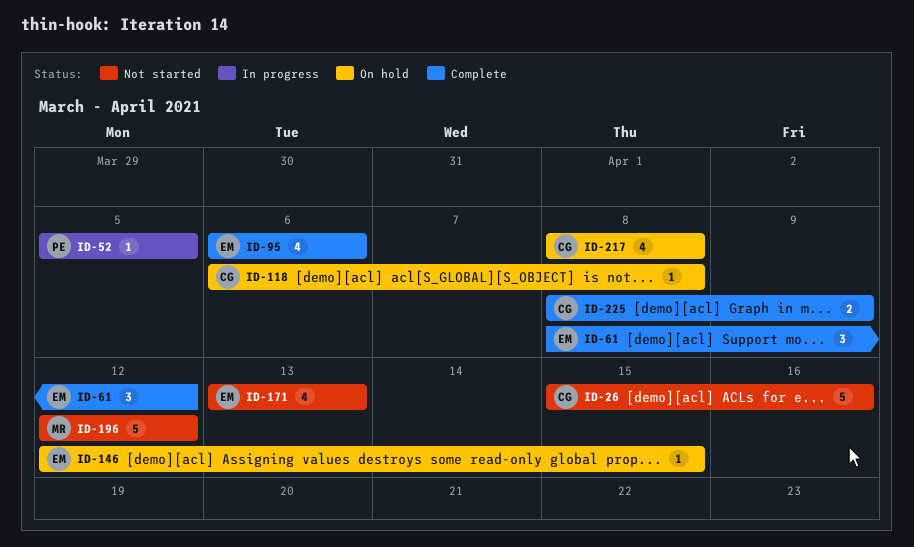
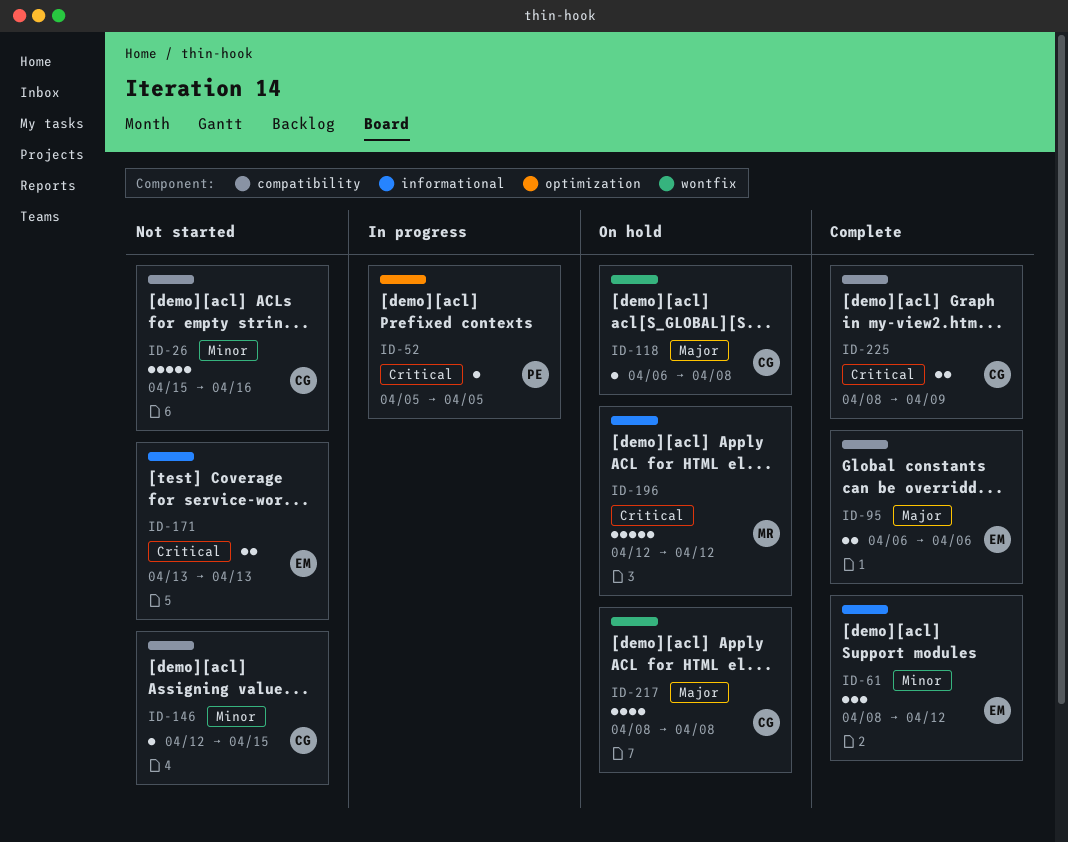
ID-95, estimate: 4 -> 2
ID-146, status: On hold -> Not started
ID-146, owner: EM -> CG
ID-171, estimate: 4 -> 2
ID-196, status: Not started -> On hold

